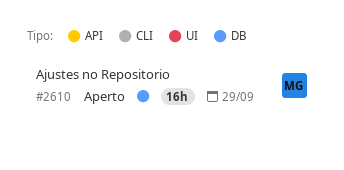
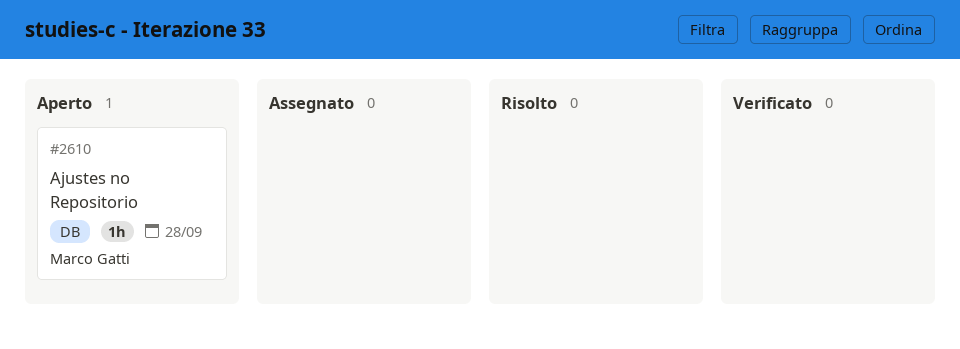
#2610, estimate: 16h -> 1h
#2610, due: Sep 29 -> Sep 28

